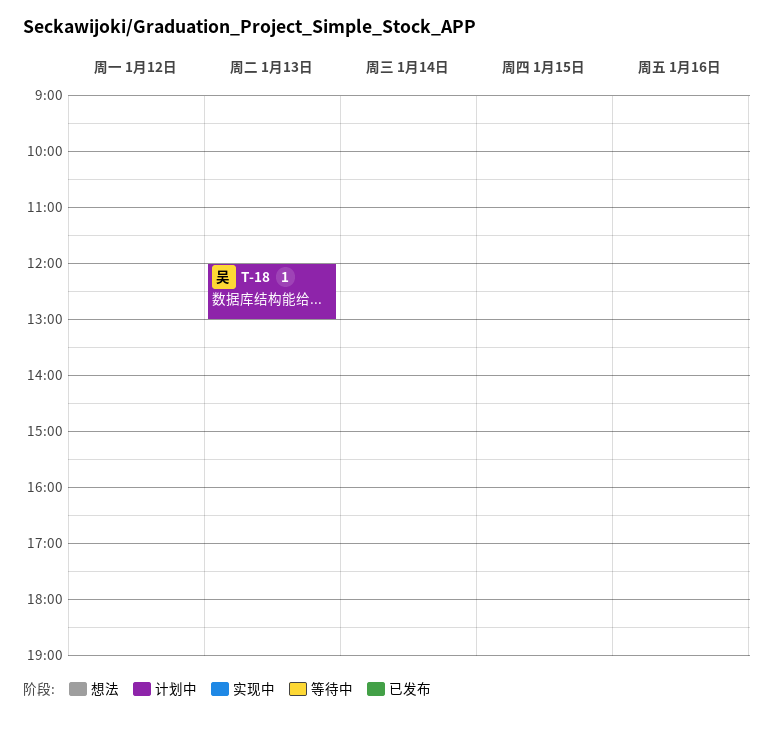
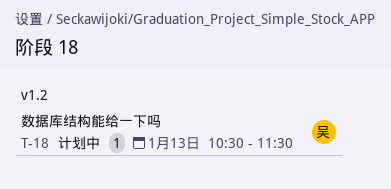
T-18, begins: 12:00 -> 10:30
T-18, ends: 13:00 -> 11:30

